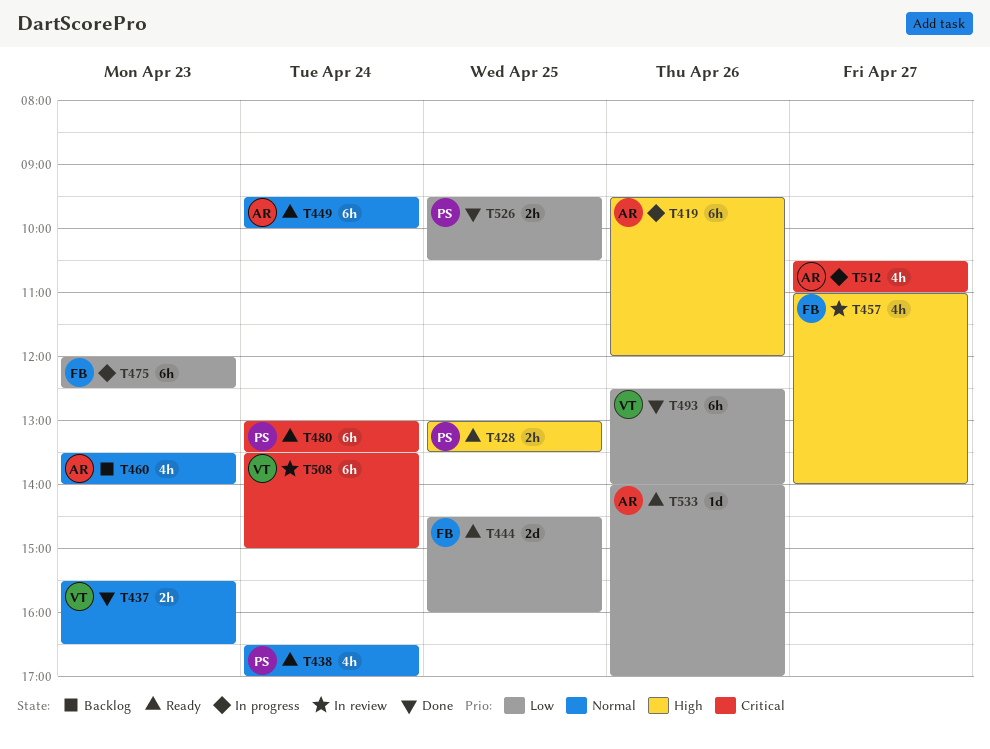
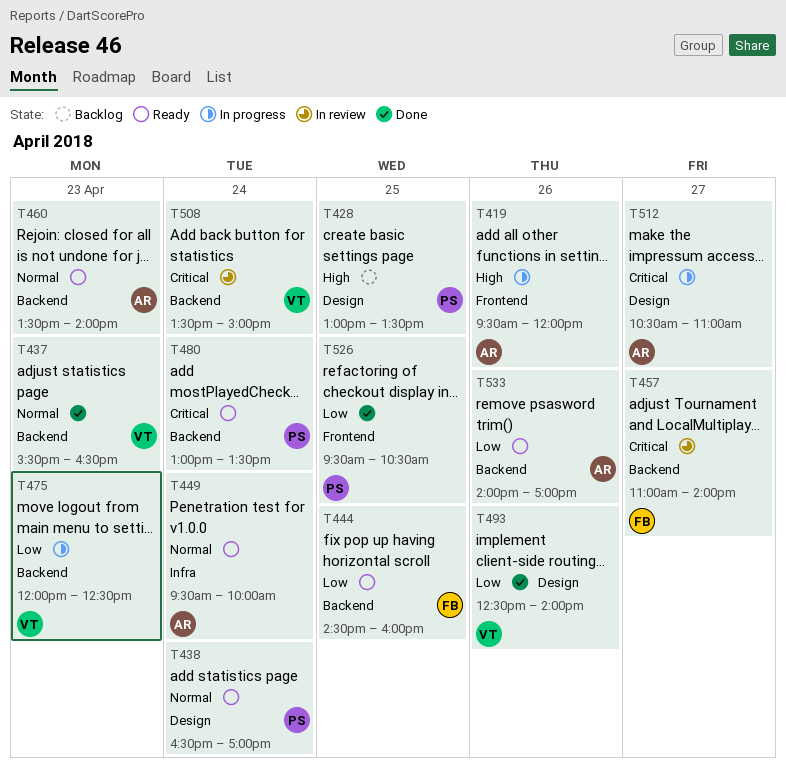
T428, status: Ready -> Backlog
T457, priority: High -> Critical
T460, status: Backlog -> Ready
T475, owner: FB -> VT

